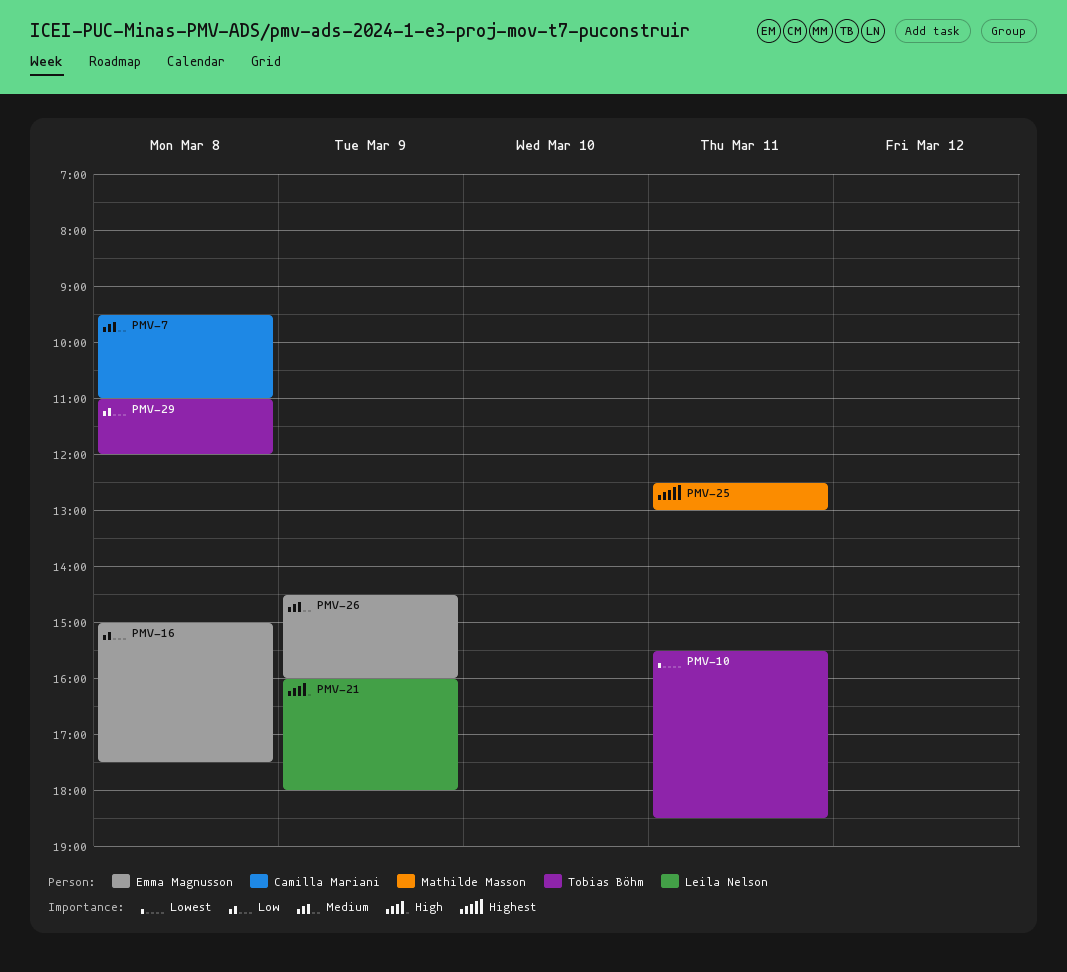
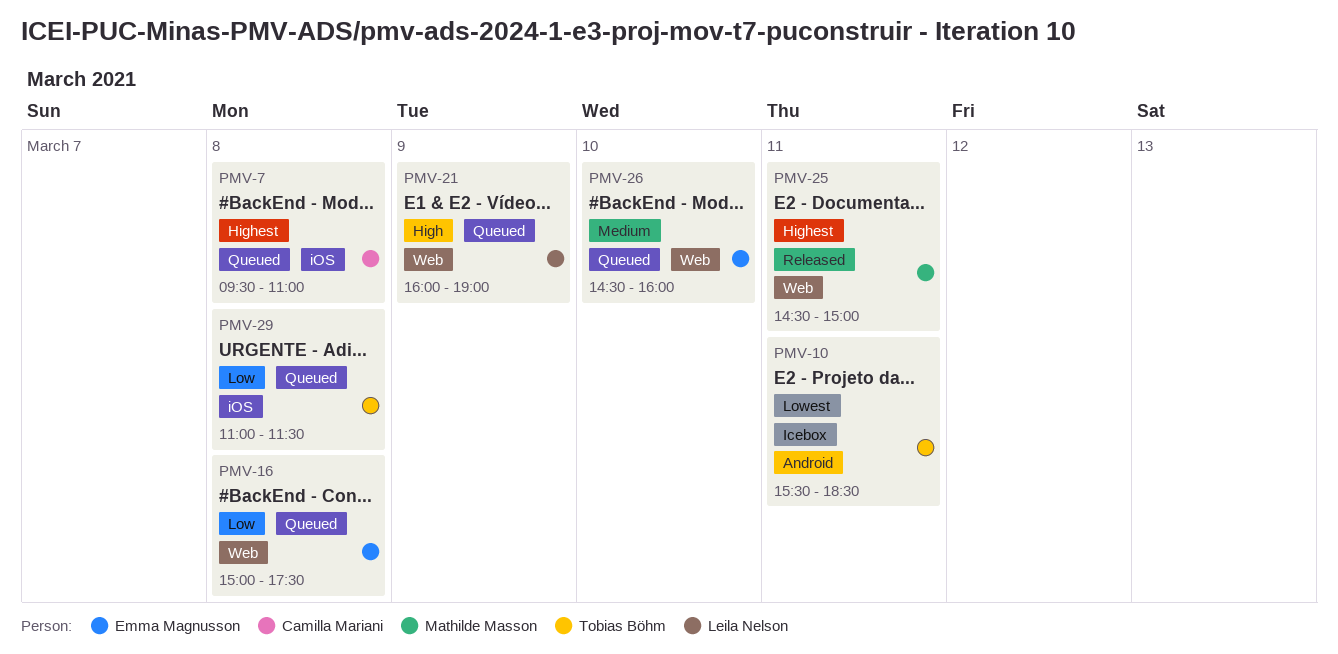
PMV-7, priority: Medium -> Highest
PMV-21, ends: 18:00 -> 19:00
PMV-25, begins: 12:30 -> 14:30
PMV-25, ends: 13:00 -> 15:00
PMV-26, day: Mar 9 -> Mar 10
PMV-29, ends: 12:00 -> 11:30

